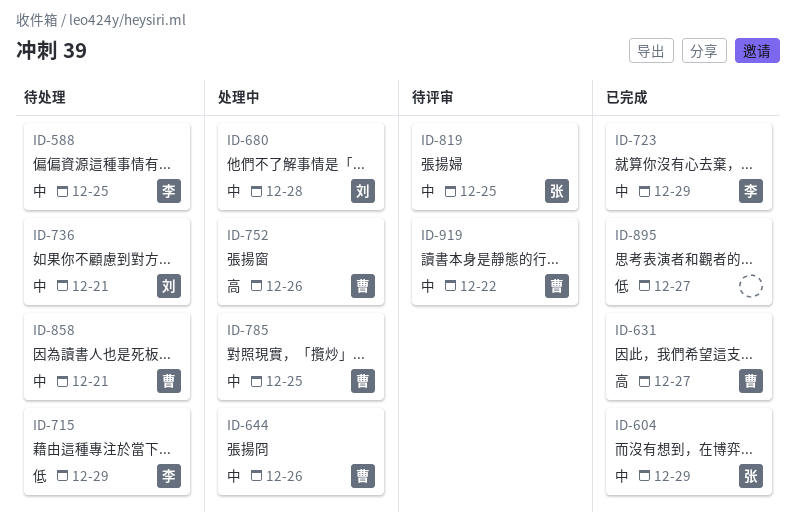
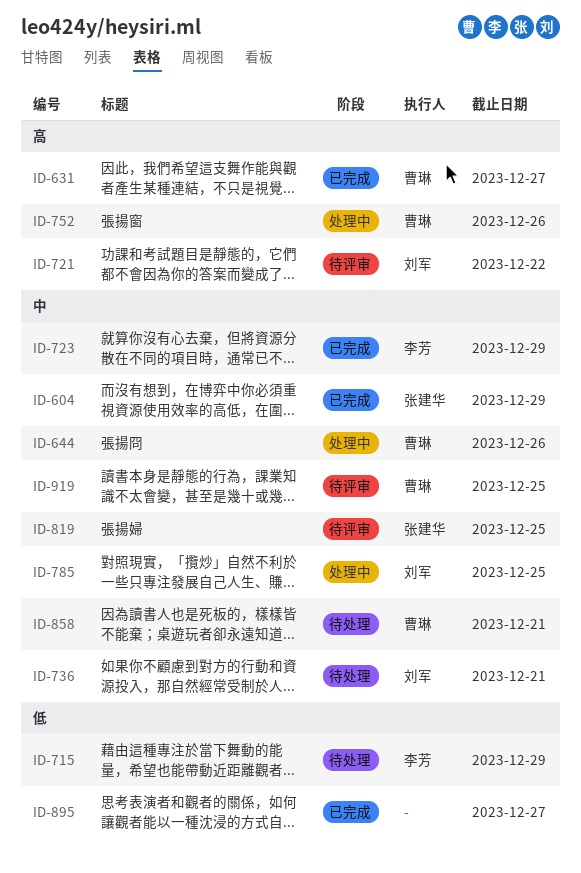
ID-588: present -> none
ID-680: present -> none
ID-721: none -> present
ID-785, owner: 曹琳 -> 刘军
ID-919, due: Dec 22 -> Dec 25

